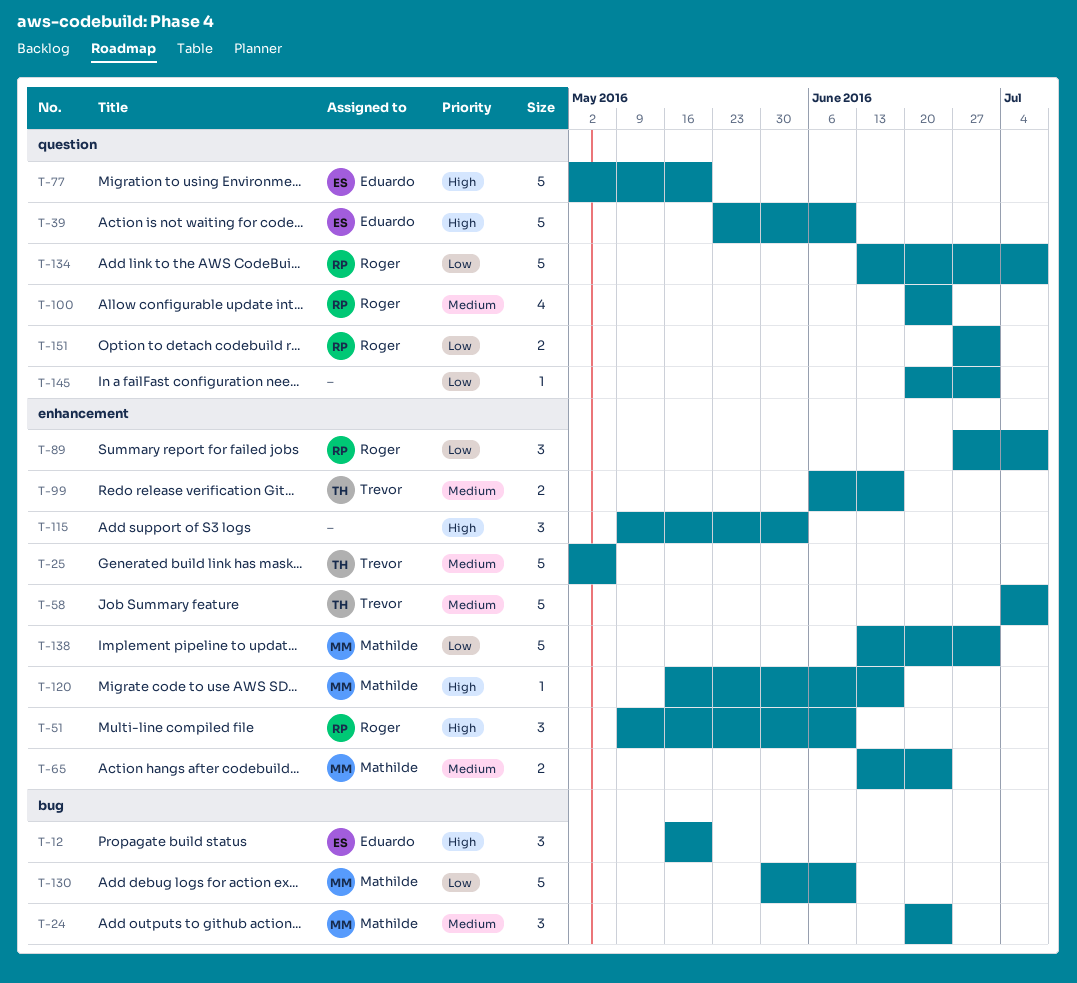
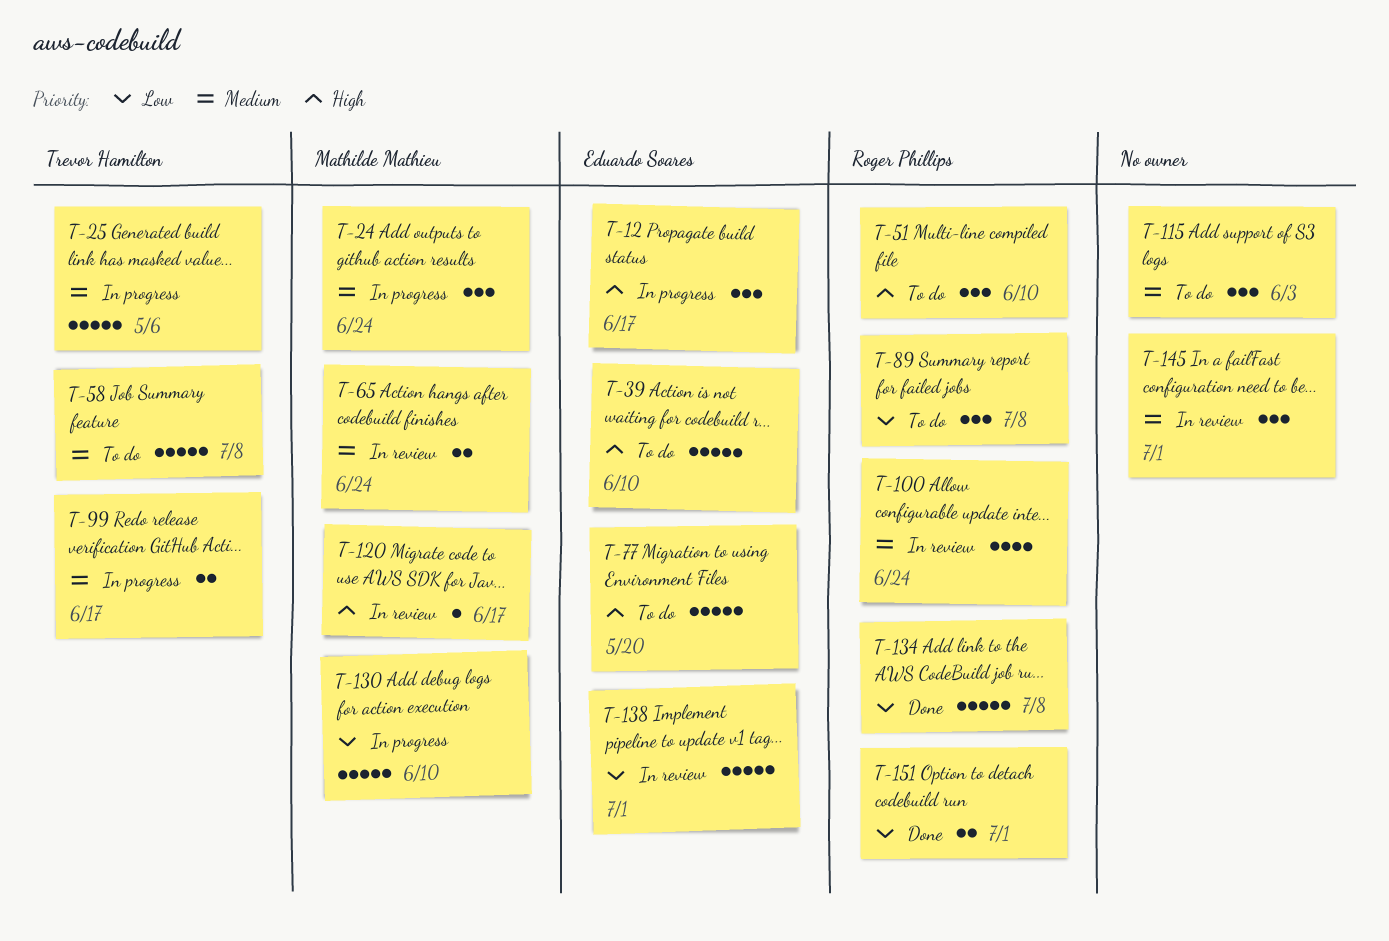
T-12, due: May 20 -> Jun 17
T-115, priority: High -> Medium
T-138, owner: Mathilde Mathieu -> Eduardo Soares
T-145, priority: Low -> Medium
T-145, estimate: 1 -> 3

